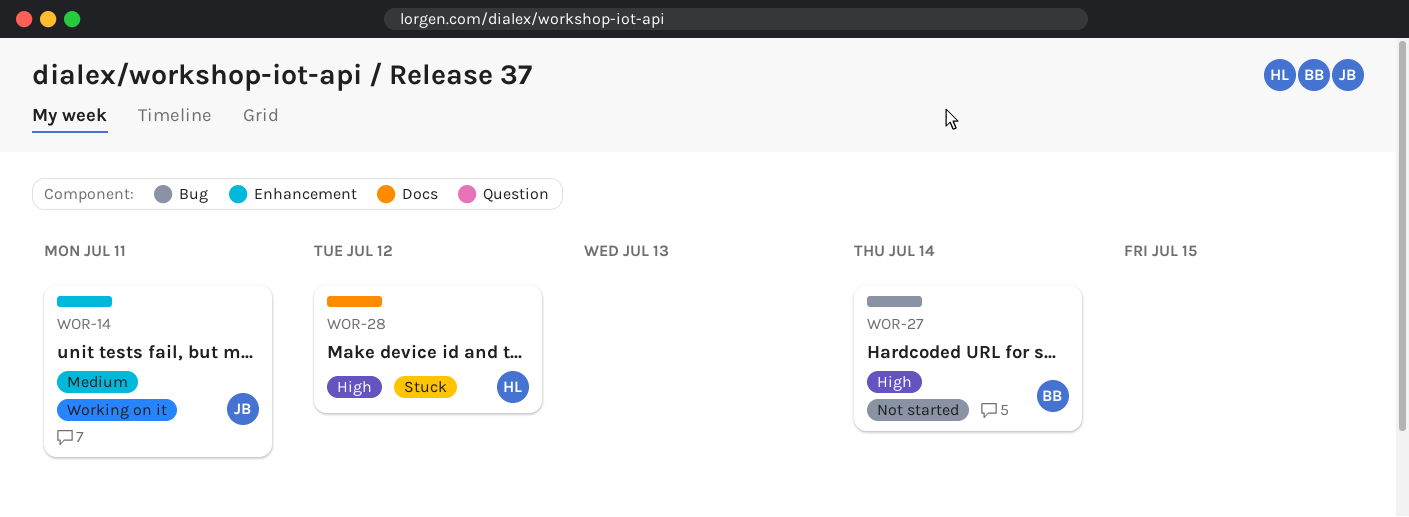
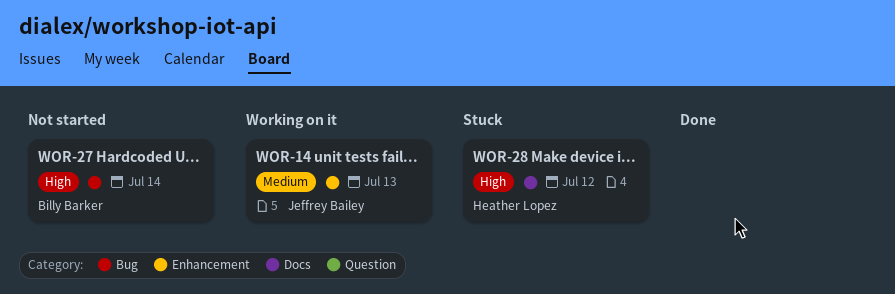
WOR-14, due: Jul 11 -> Jul 13

